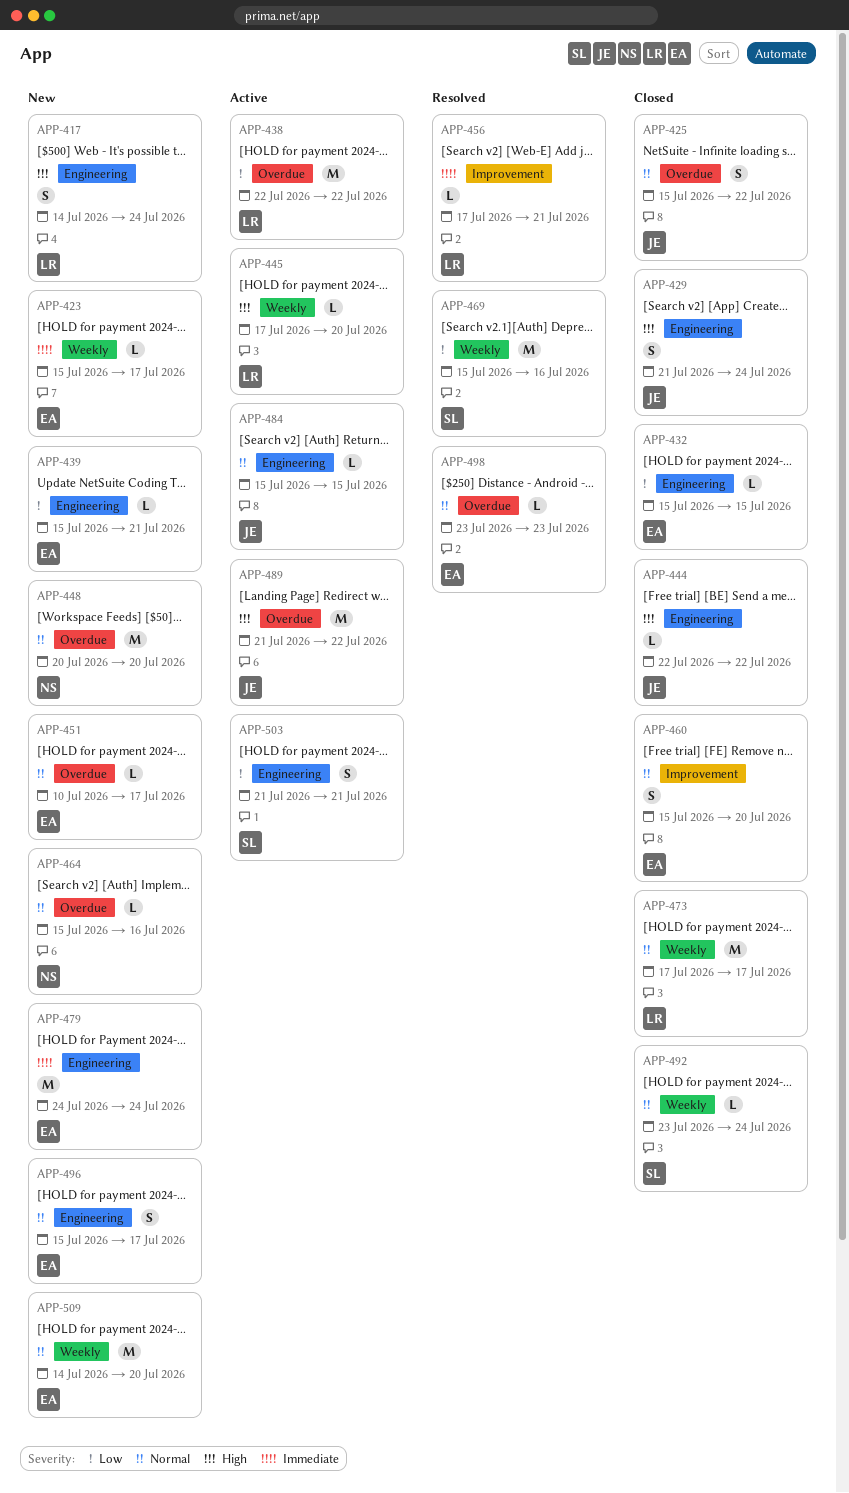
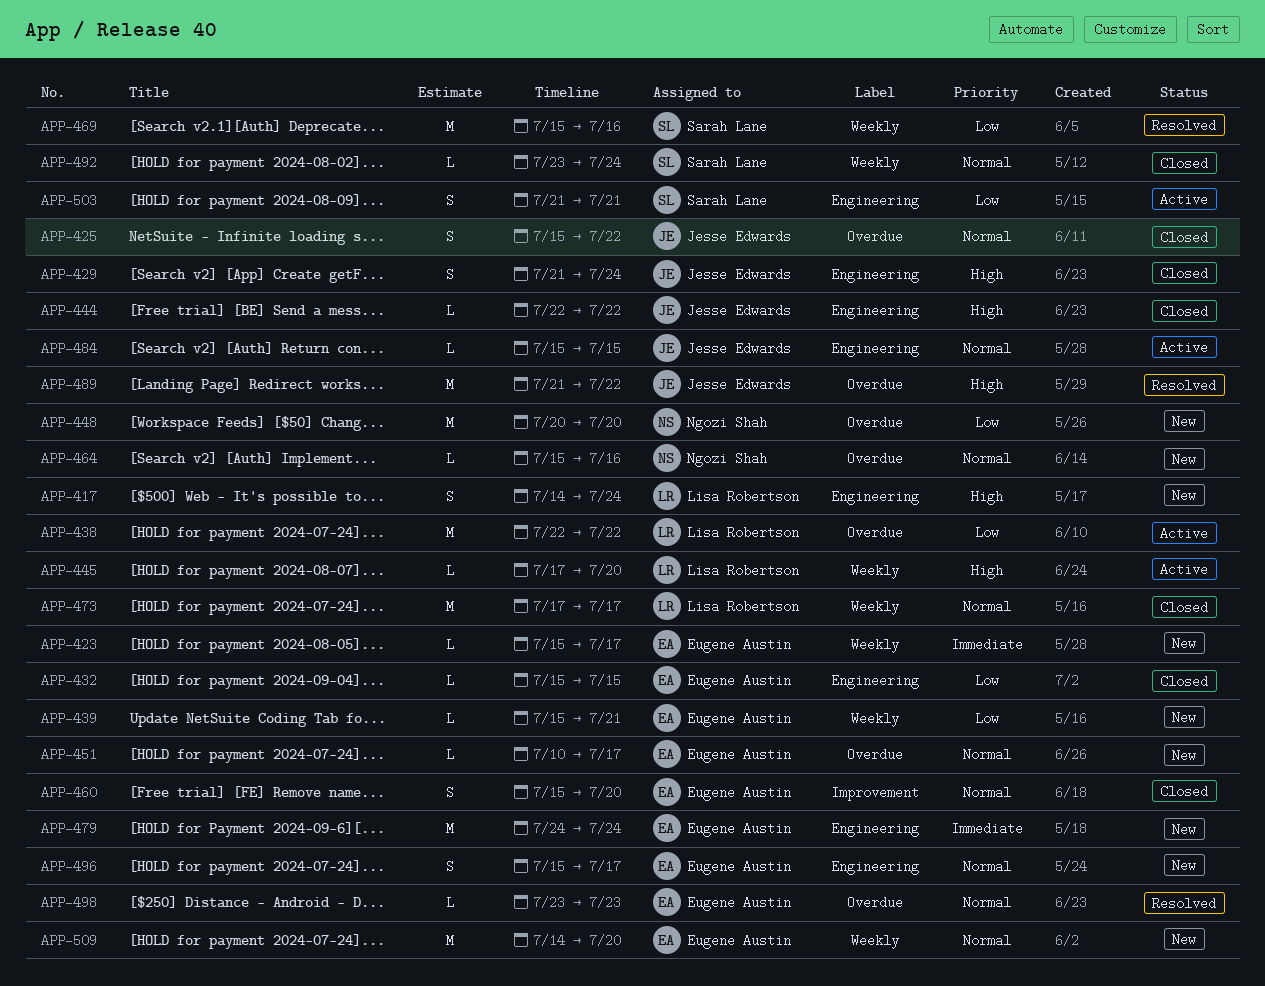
APP-439, label: Engineering -> Weekly
APP-448, priority: Normal -> Low
APP-456: present -> none
APP-489, status: Active -> Resolved

